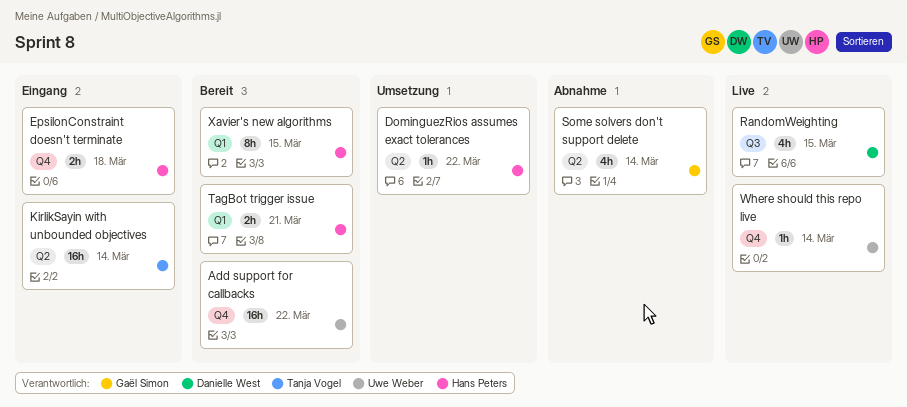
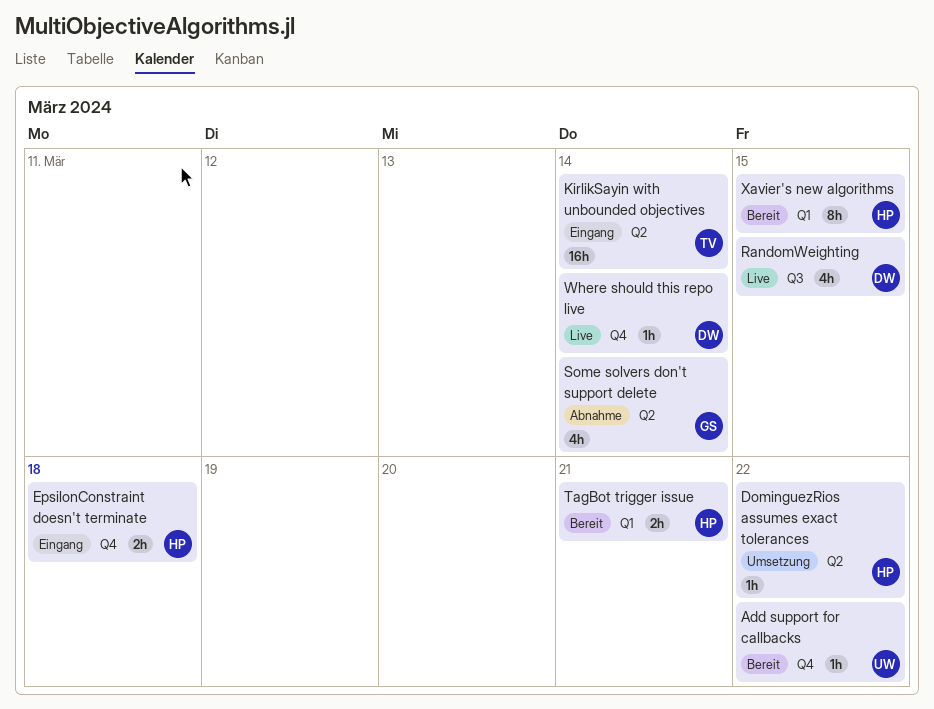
Add support for callbacks, estimate: 16h -> 1h
Where should this repo live, owner: Uwe Weber -> Danielle West

